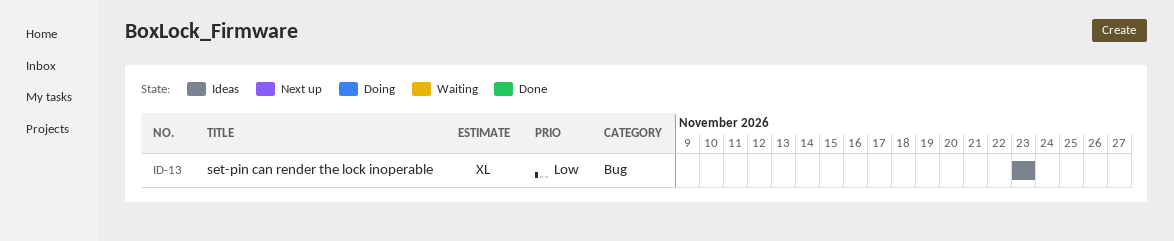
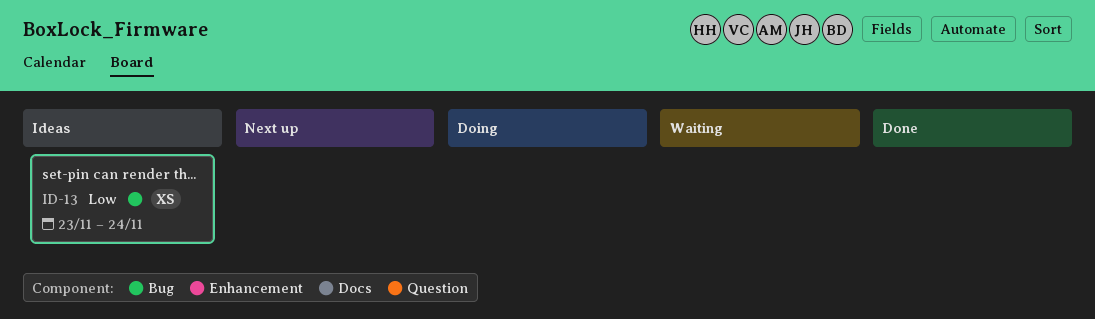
ID-13, estimate: XL -> XS
ID-13, due: Nov 23 -> Nov 24

